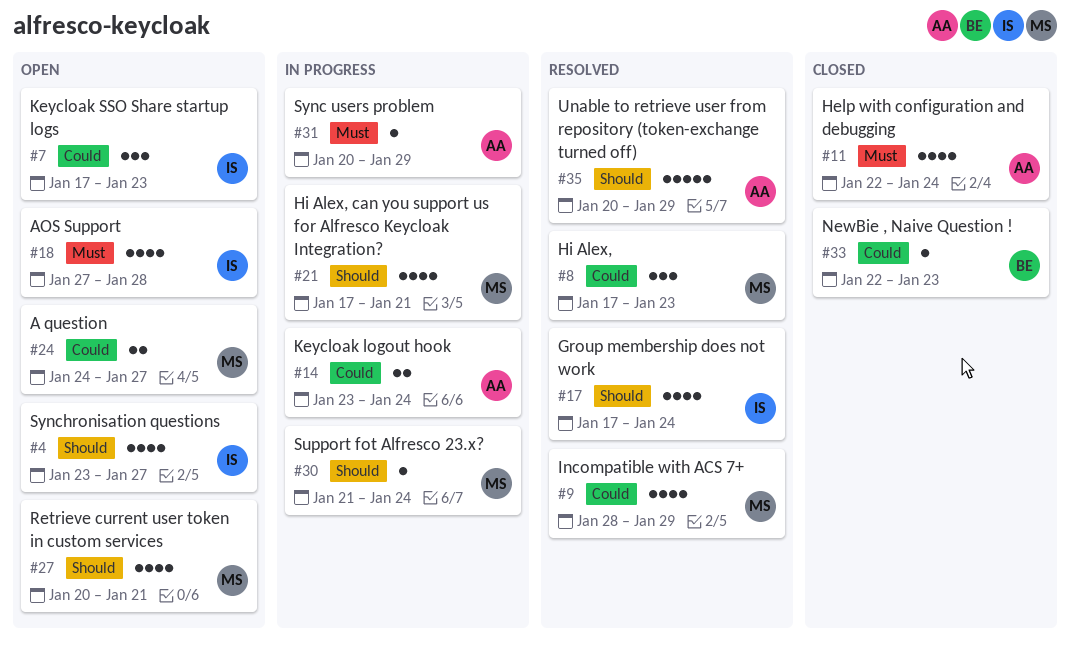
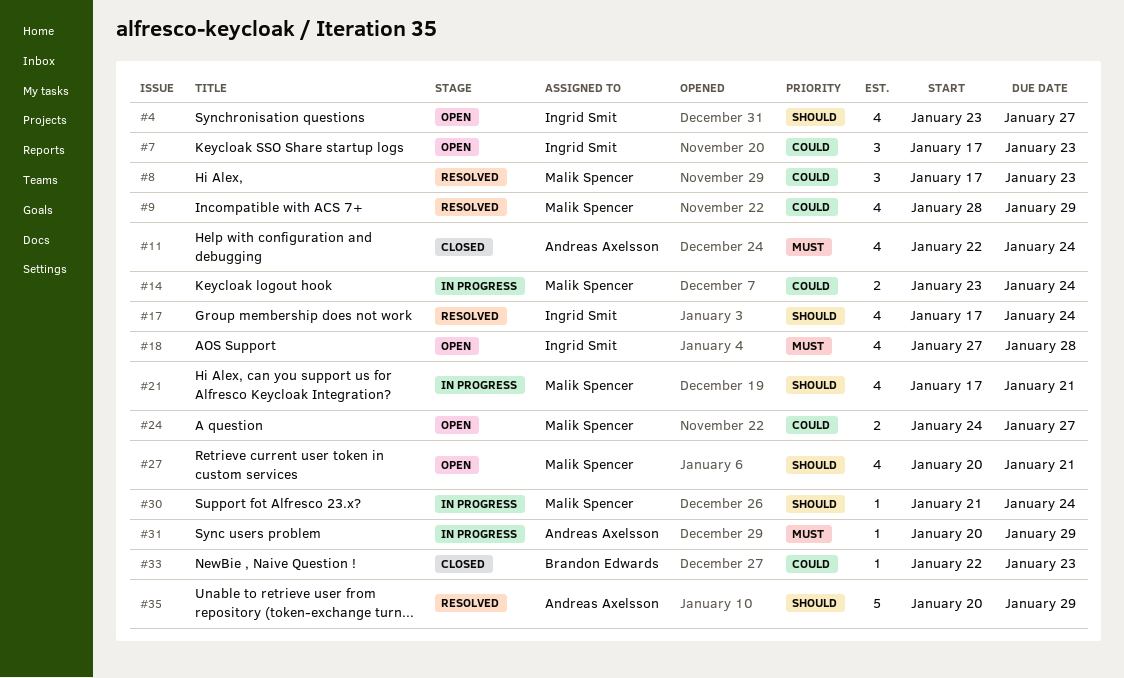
#14, owner: Andreas Axelsson -> Malik Spencer

